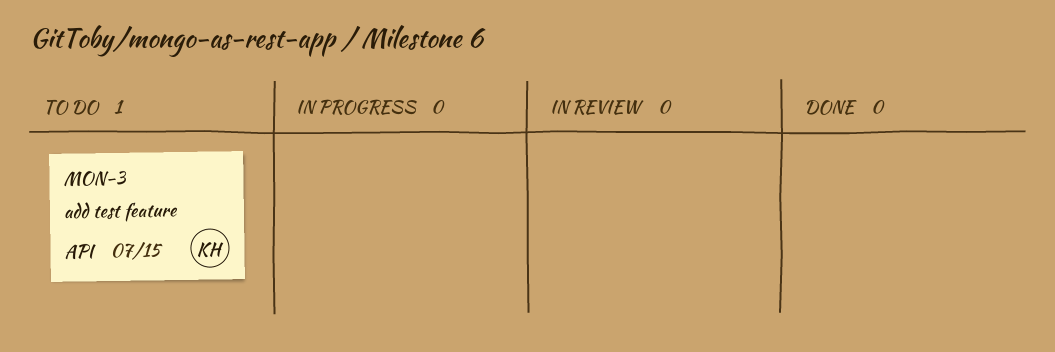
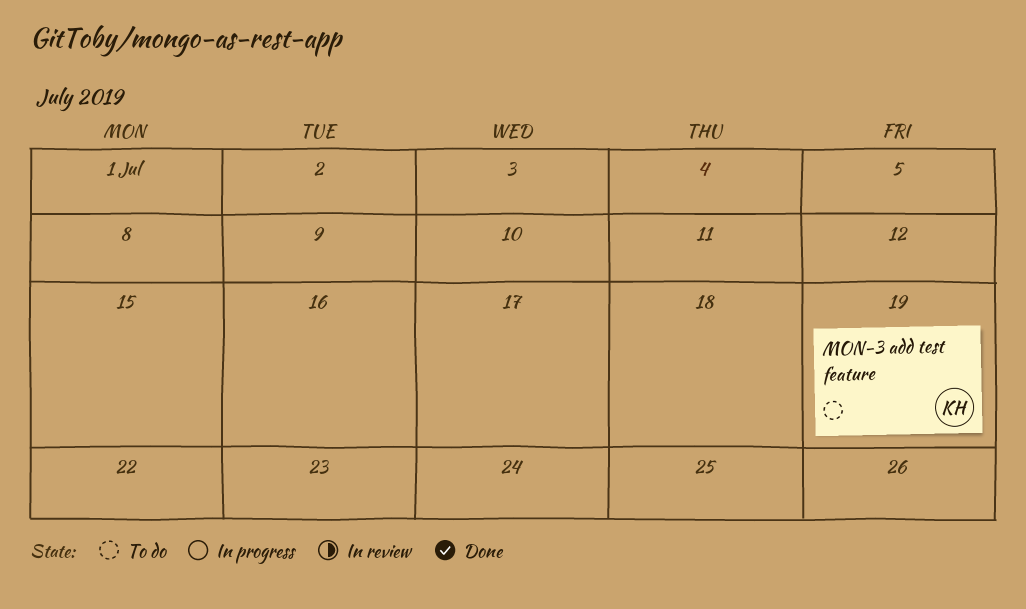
MON-3, due: Jul 15 -> Jul 19

